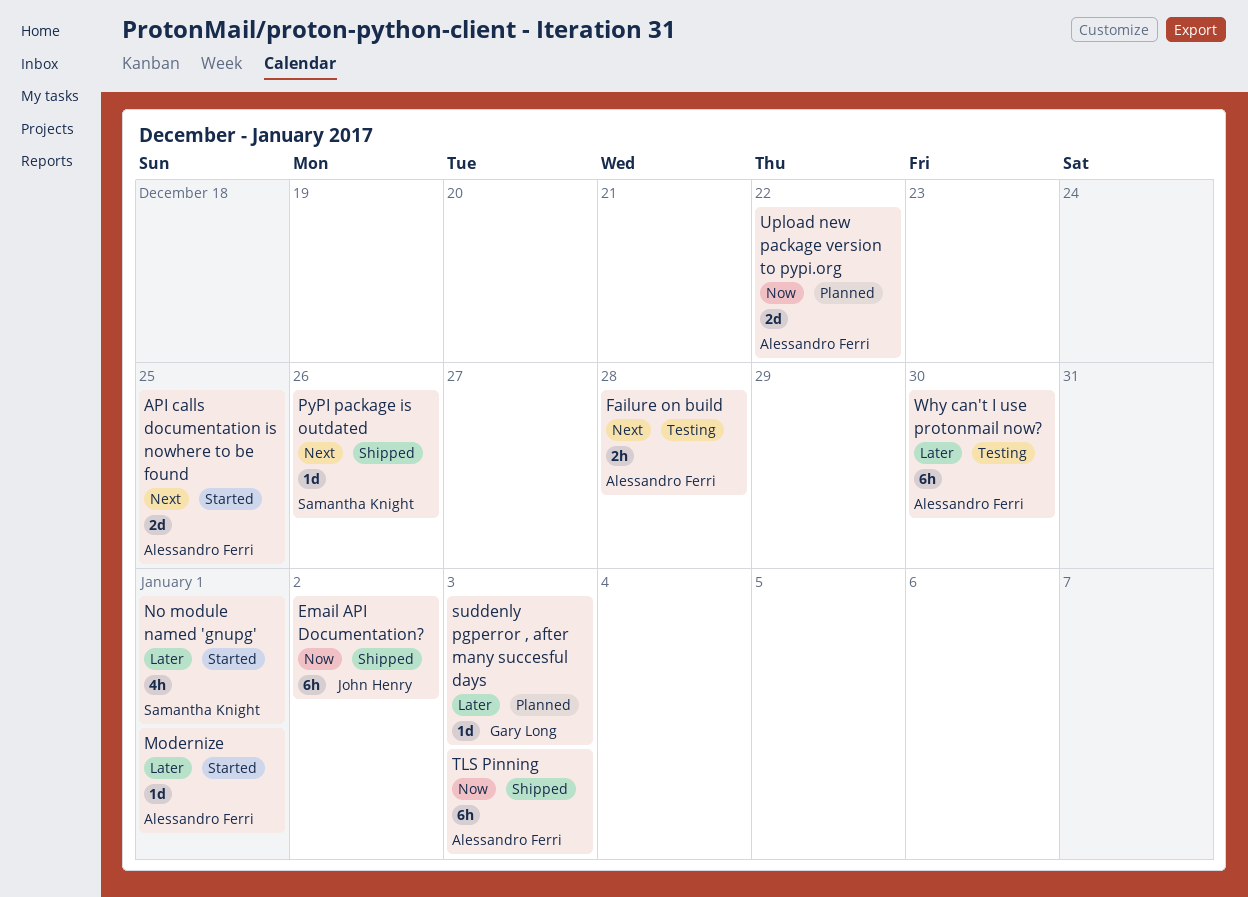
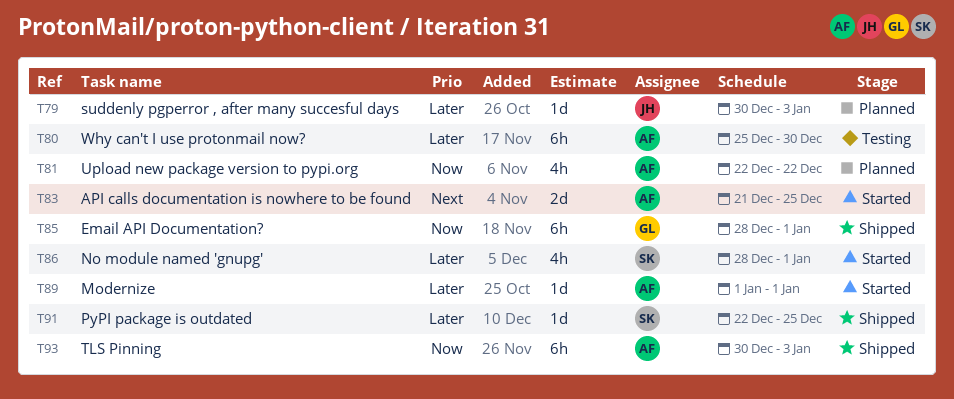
Email API Documentation?, owner: John Henry -> Gary Long
Email API Documentation?, due: Jan 2 -> Jan 1
Failure on build: present -> none
PyPI package is outdated, priority: Next -> Later
PyPI package is outdated, due: Dec 26 -> Dec 25
suddenly pgperror , after many succesful days, owner: Gary Long -> John Henry
Upload new package version to pypi.org, estimate: 2d -> 4h

